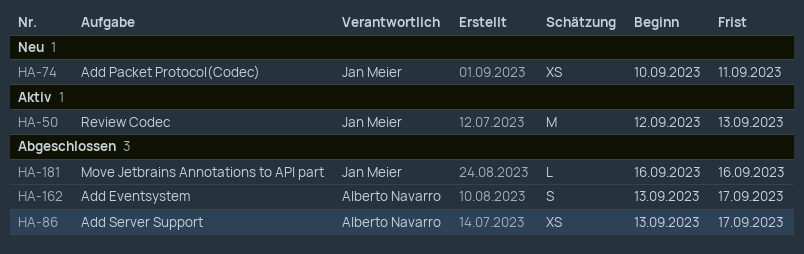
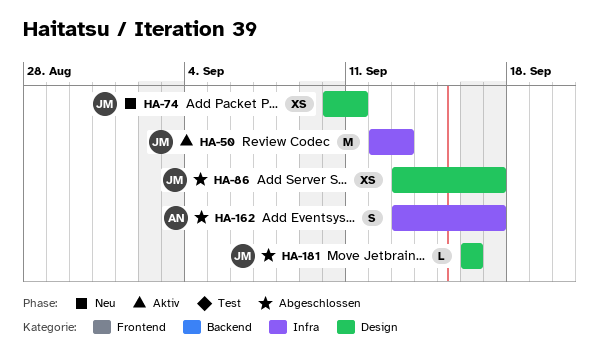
HA-86, owner: Alberto Navarro -> Jan Meier

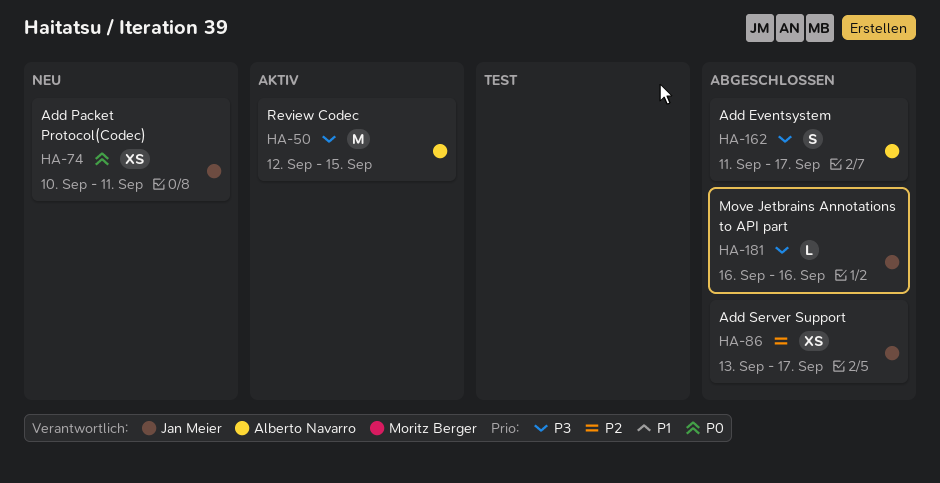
HA-50, owner: Jan Meier -> Alberto Navarro
HA-50, due: Sep 13 -> Sep 15
HA-162, start: Sep 13 -> Sep 11

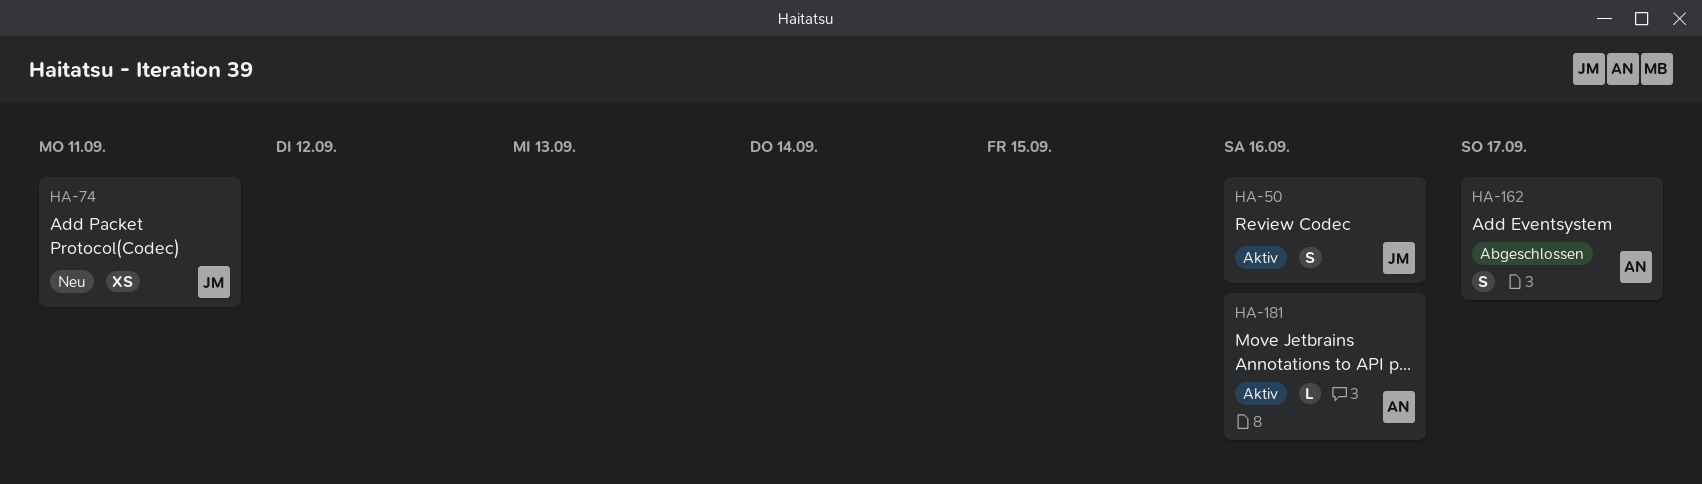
HA-50, owner: Alberto Navarro -> Jan Meier
HA-50, estimate: M -> S
HA-50, due: Sep 15 -> Sep 16
HA-86: present -> none
HA-181, status: Abgeschlossen -> Aktiv
HA-181, owner: Jan Meier -> Alberto Navarro

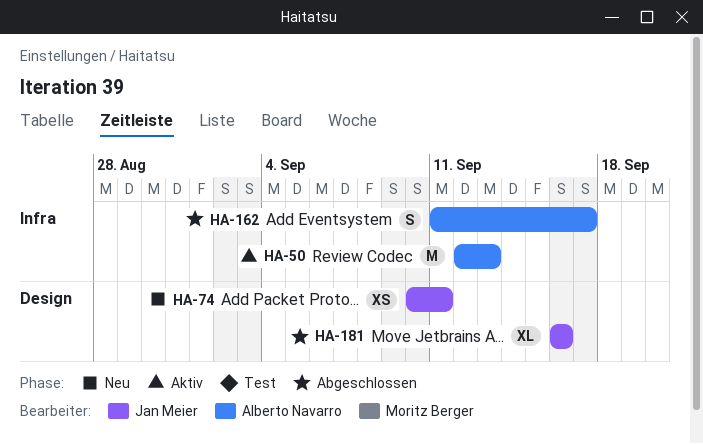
HA-50, owner: Jan Meier -> Alberto Navarro
HA-50, estimate: S -> M
HA-50, due: Sep 16 -> Sep 13
HA-181, status: Aktiv -> Abgeschlossen
HA-181, owner: Alberto Navarro -> Jan Meier
HA-181, estimate: L -> XL

